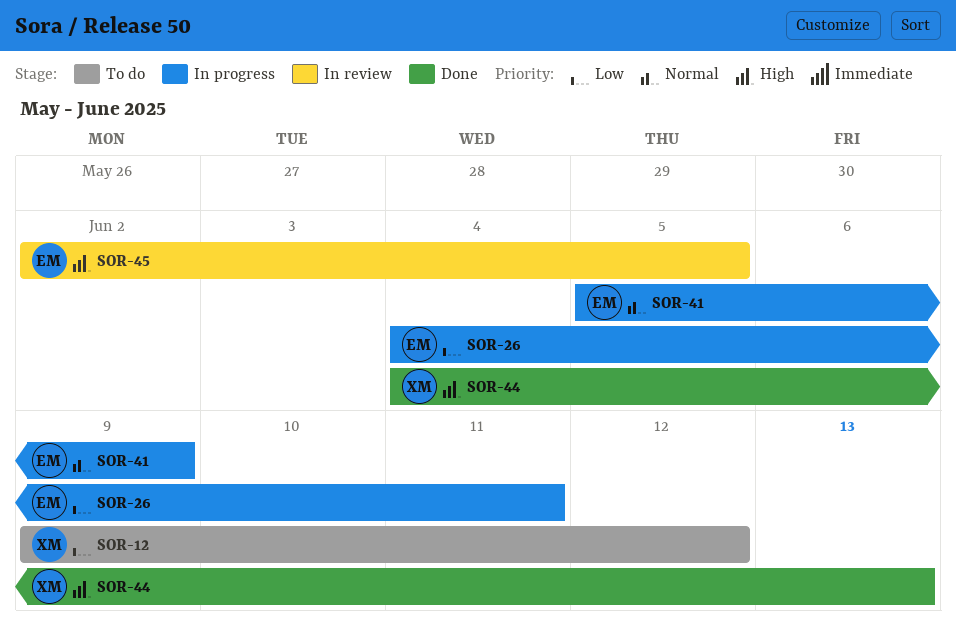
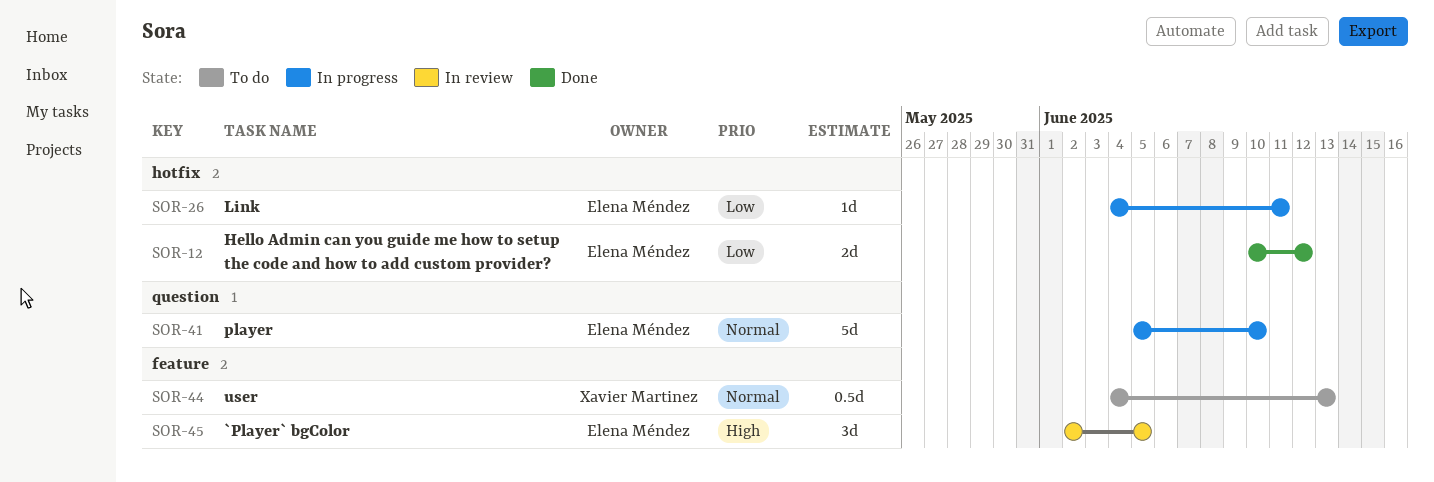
SOR-12, status: To do -> Done
SOR-12, owner: Xavier Martinez -> Elena Méndez
SOR-12, start: Jun 9 -> Jun 10
SOR-41, due: Jun 9 -> Jun 10
SOR-44, status: Done -> To do
SOR-44, priority: High -> Normal

